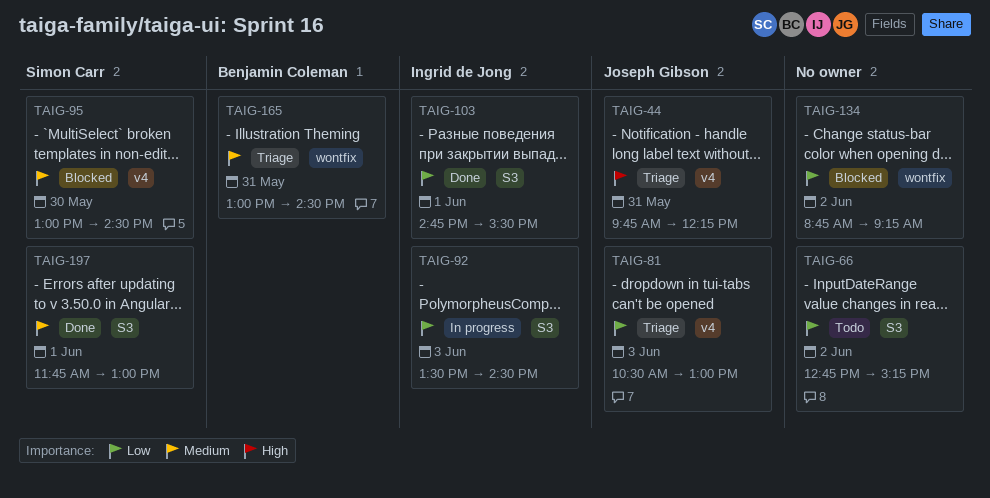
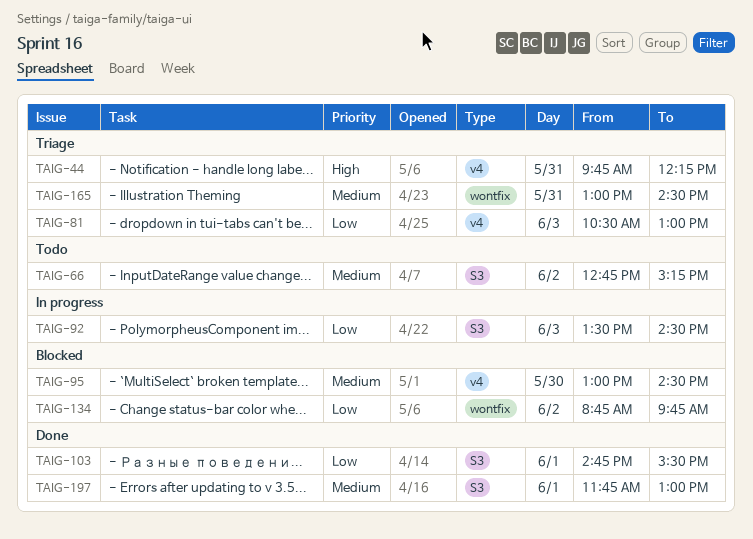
TAIG-66, priority: Low -> Medium
TAIG-134, ends: 09:15 -> 09:45

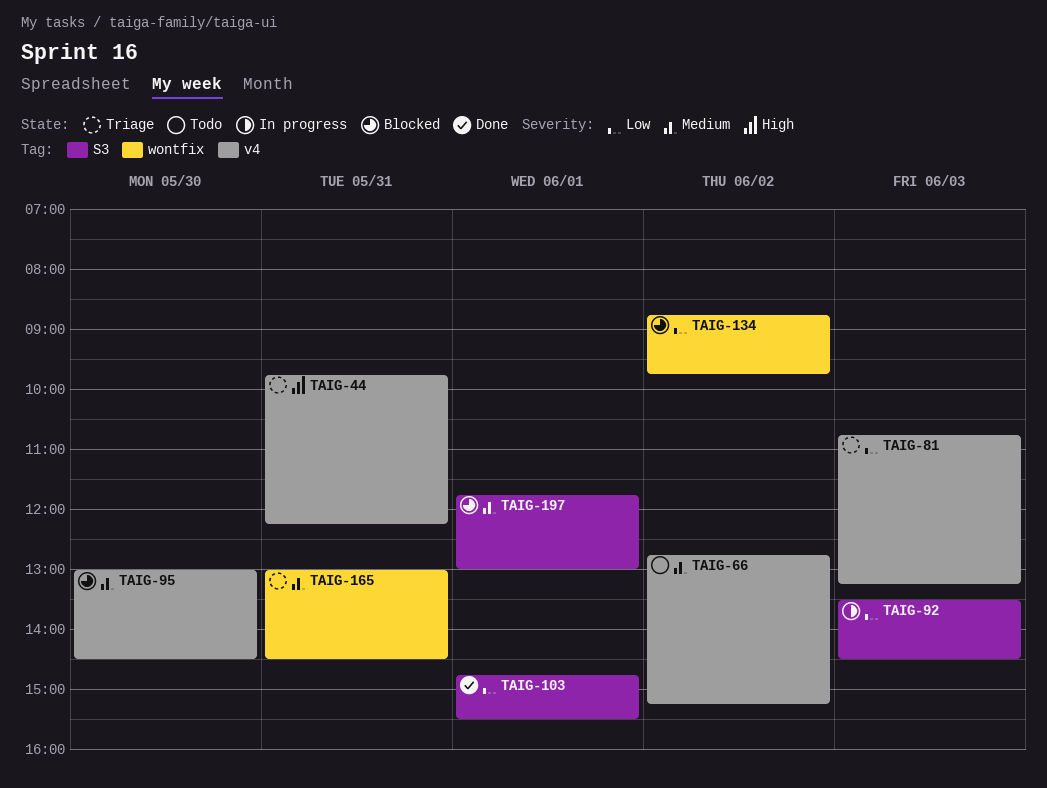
TAIG-66, label: S3 -> v4
TAIG-81, begins: 10:30 -> 10:45
TAIG-81, ends: 13:00 -> 13:15
TAIG-197, status: Done -> Blocked

